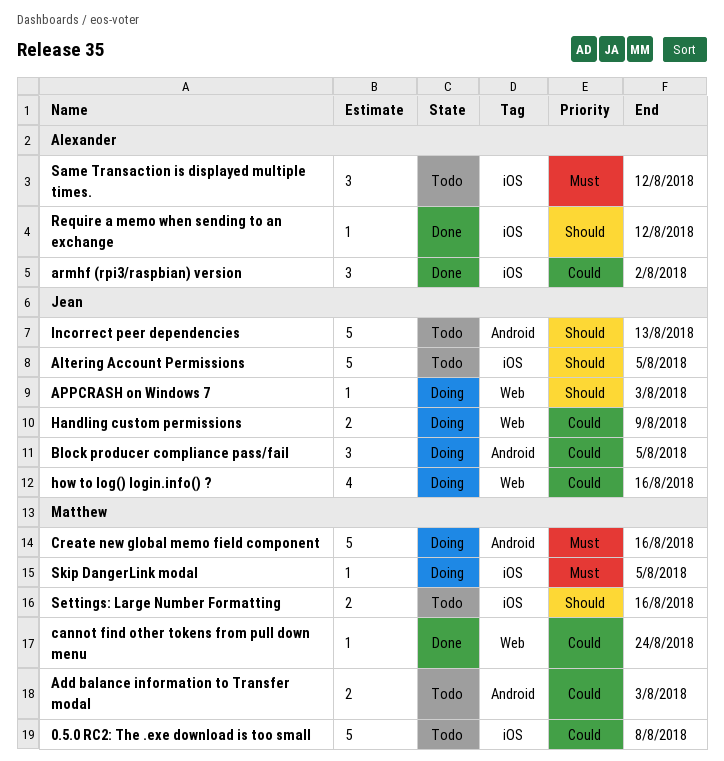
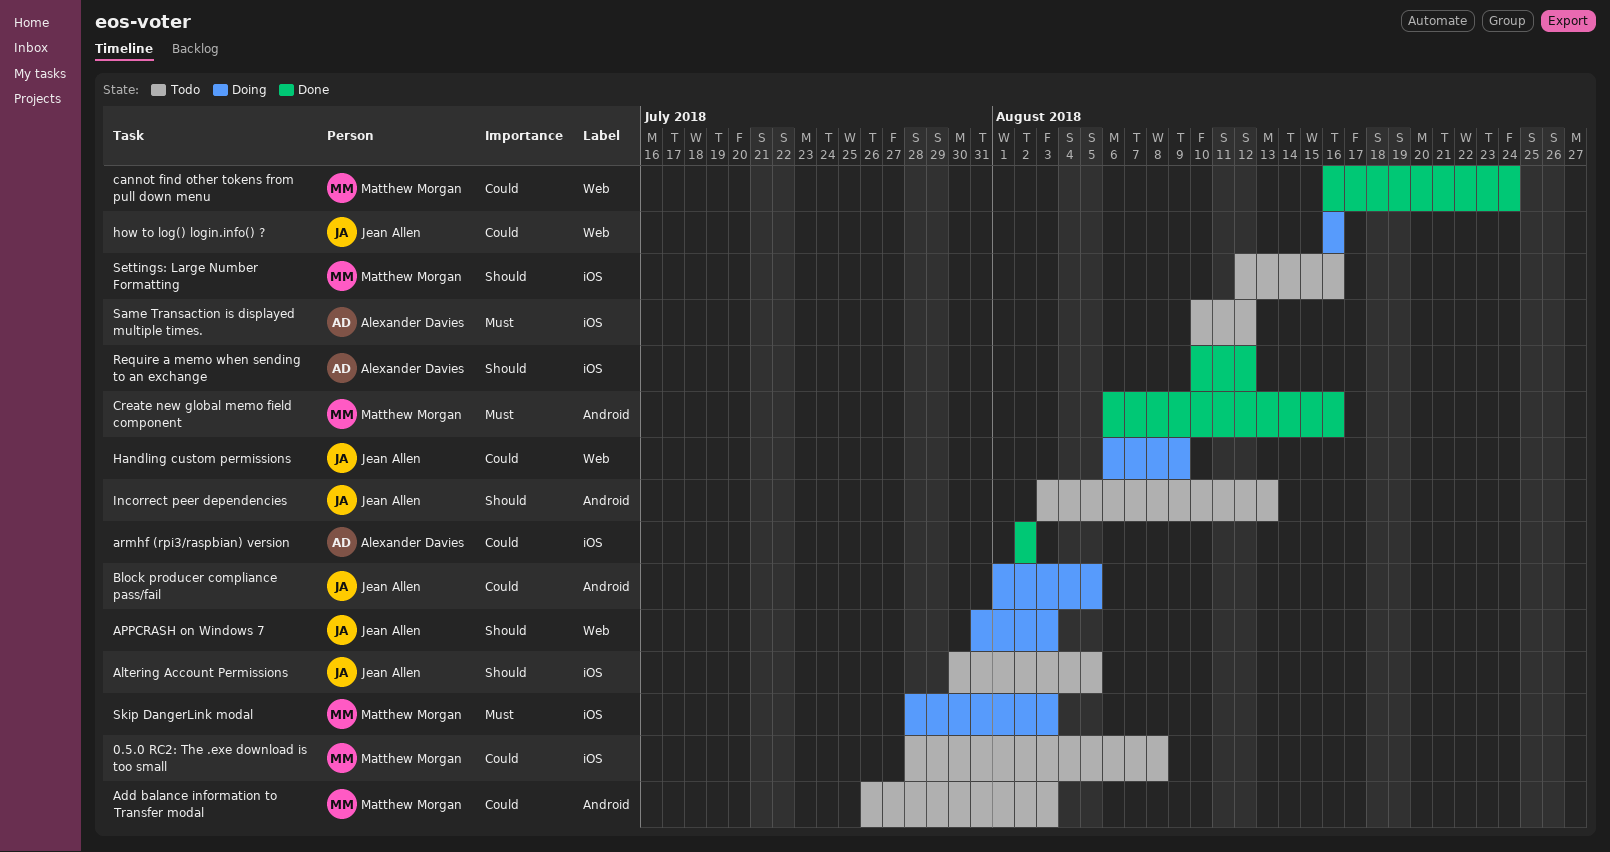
Create new global memo field component, status: Doing -> Done
Skip DangerLink modal, due: Aug 5 -> Aug 3

